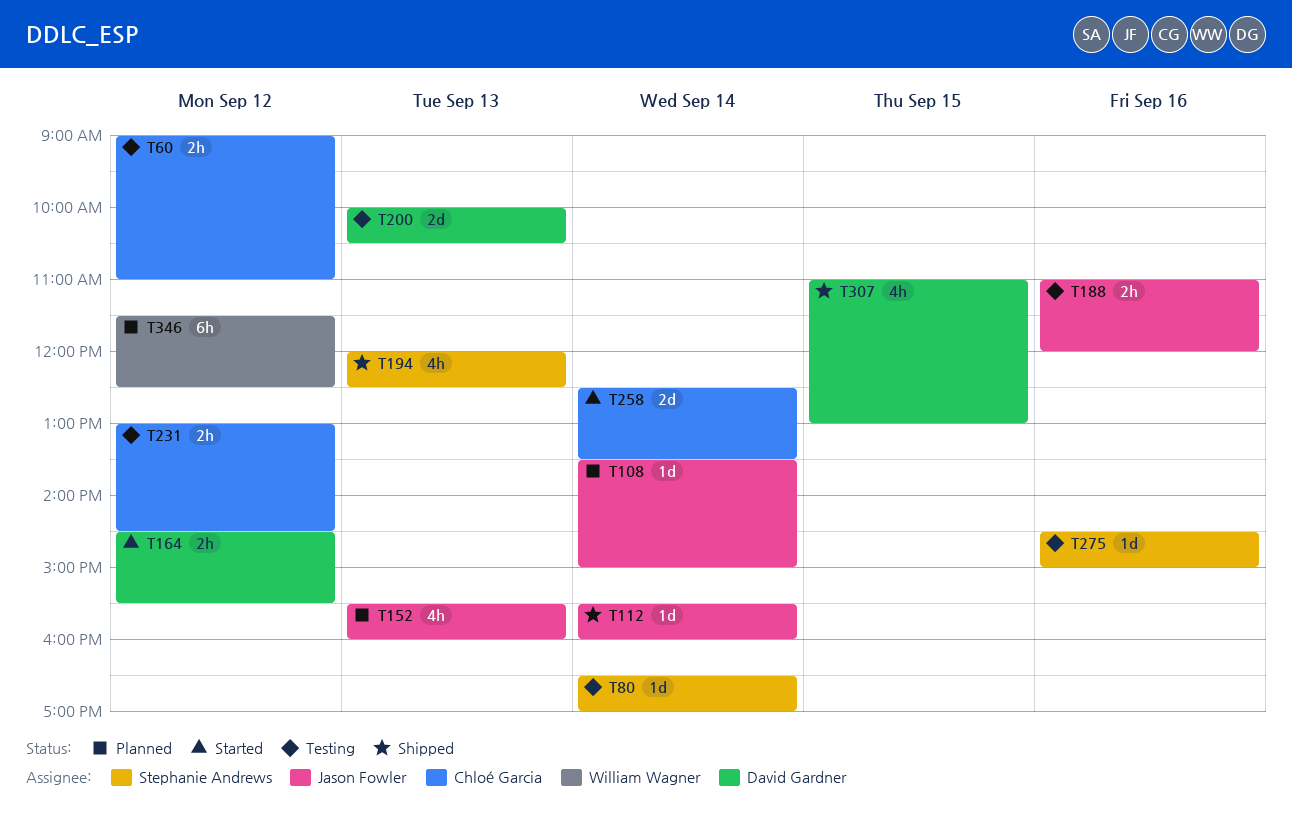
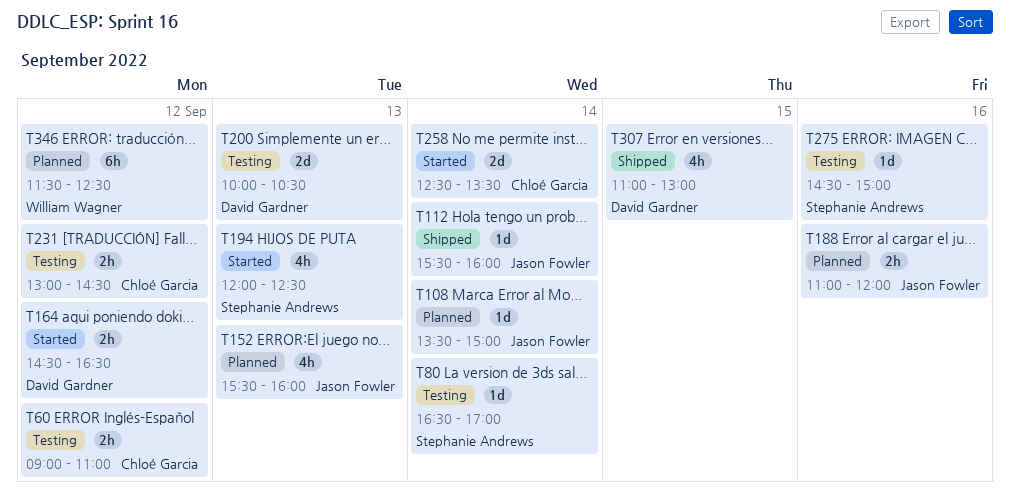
T164, ends: 15:30 -> 16:30
T188, status: Testing -> Planned
T194, status: Shipped -> Started

